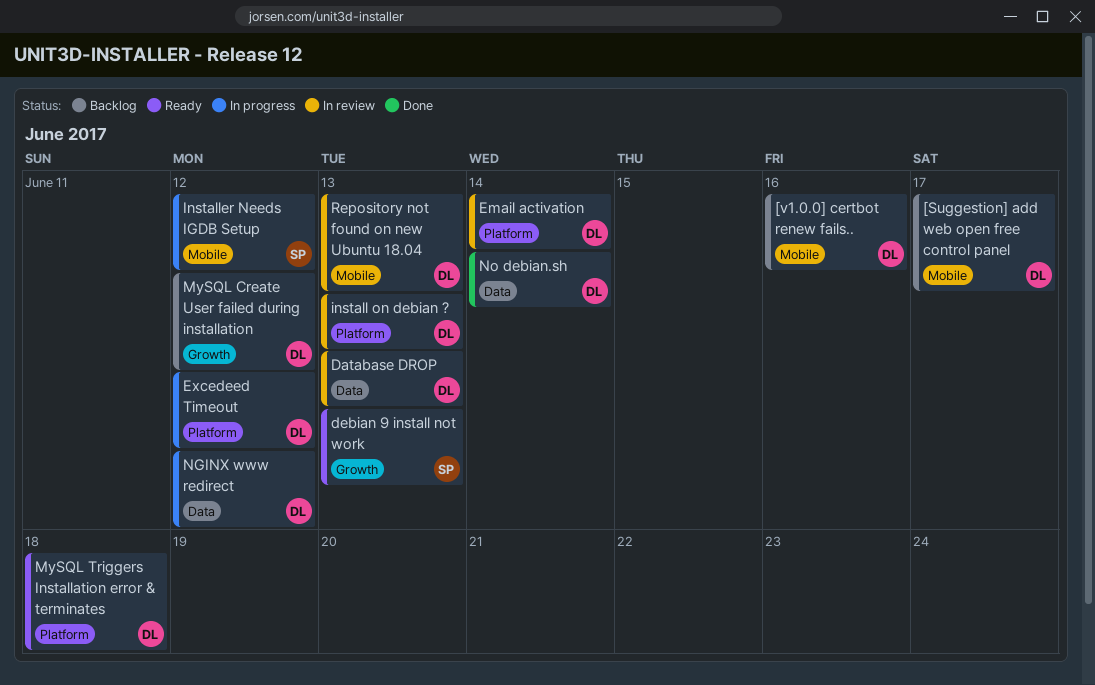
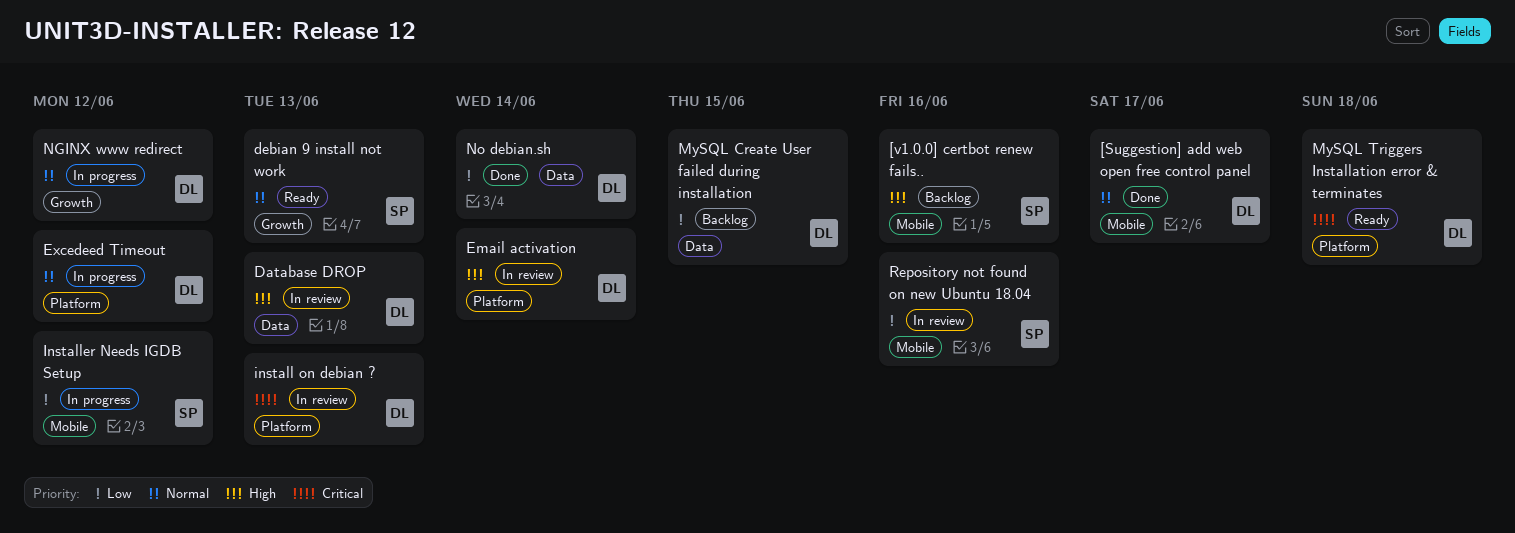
[Suggestion] add web open free control panel, status: Backlog -> Done
[v1.0.0] certbot renew fails.., owner: DL -> SP
MySQL Create User failed during installation, label: Growth -> Data
MySQL Create User failed during installation, due: Jun 12 -> Jun 15
NGINX www redirect, label: Data -> Growth
Repository not found on new Ubuntu 18.04, owner: DL -> SP
Repository not found on new Ubuntu 18.04, due: Jun 13 -> Jun 16

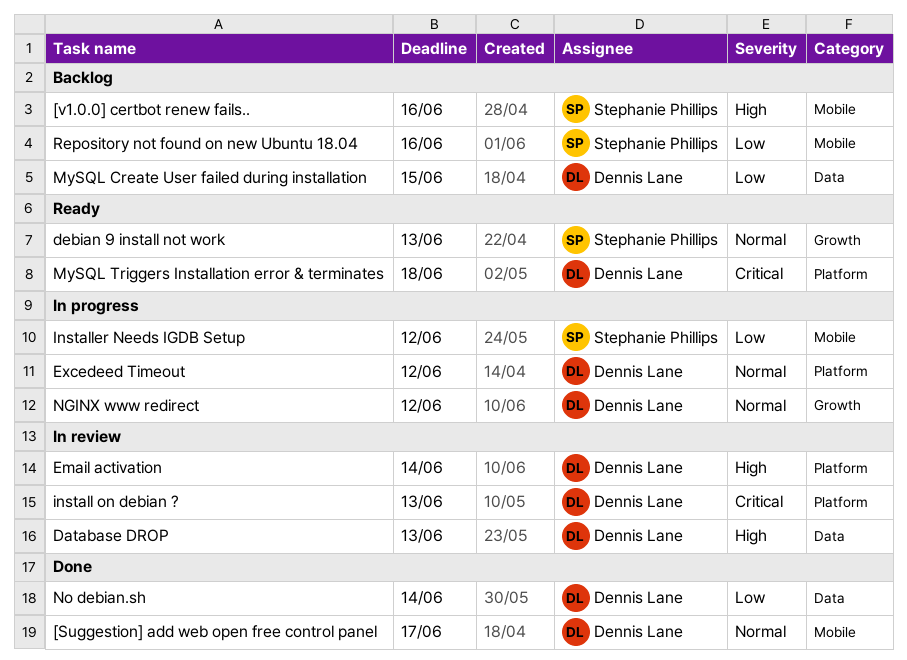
Repository not found on new Ubuntu 18.04, status: In review -> Backlog

